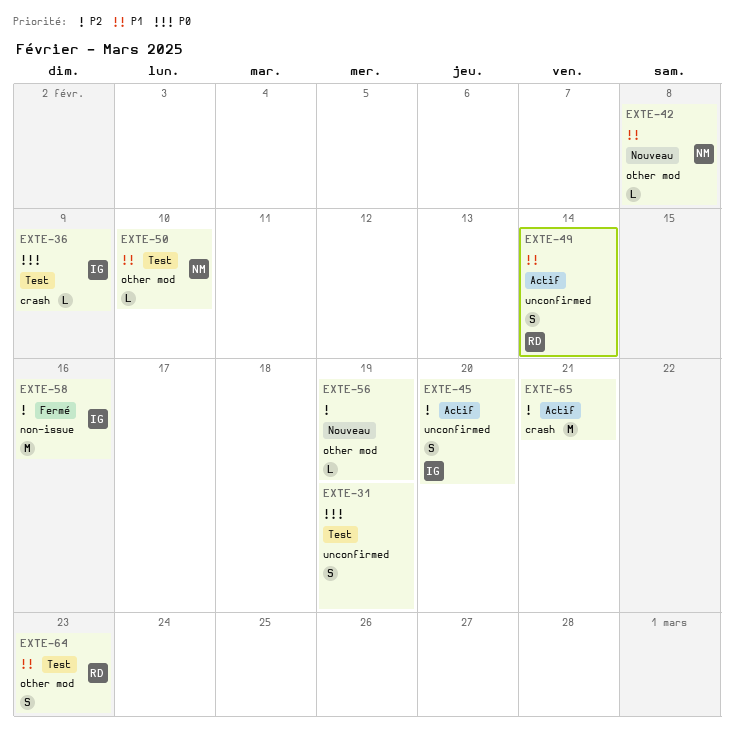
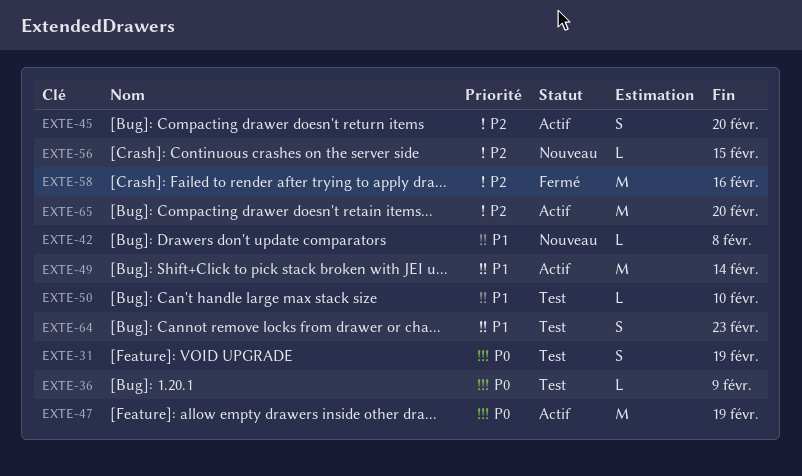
EXTE-47: none -> present
EXTE-49, estimate: S -> M
EXTE-56, due: Feb 19 -> Feb 15
EXTE-65, due: Feb 21 -> Feb 20

